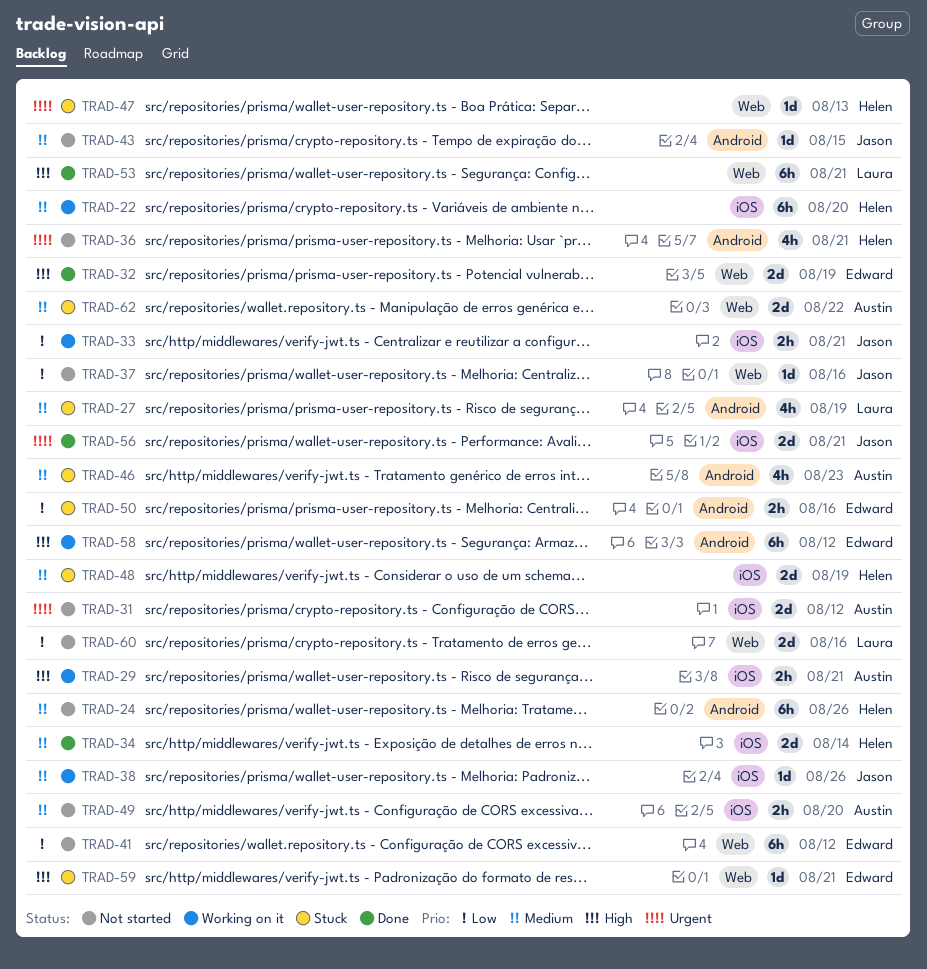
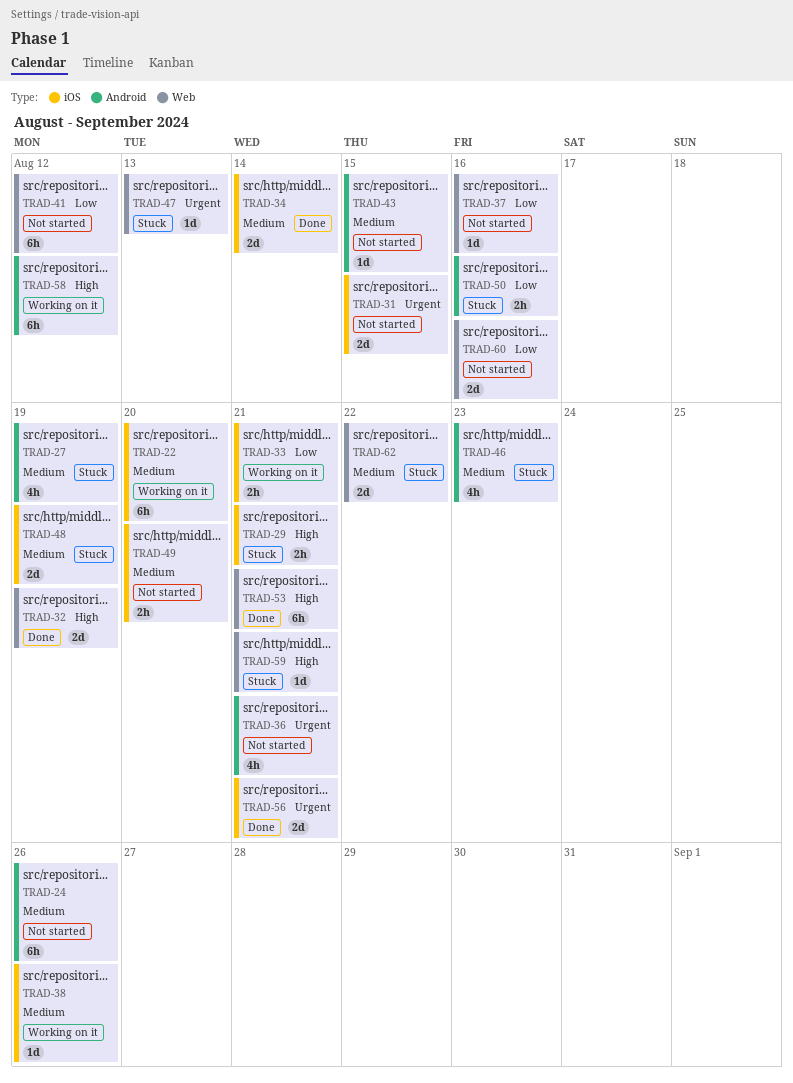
TRAD-29, status: Working on it -> Stuck
TRAD-31, due: Aug 12 -> Aug 15

